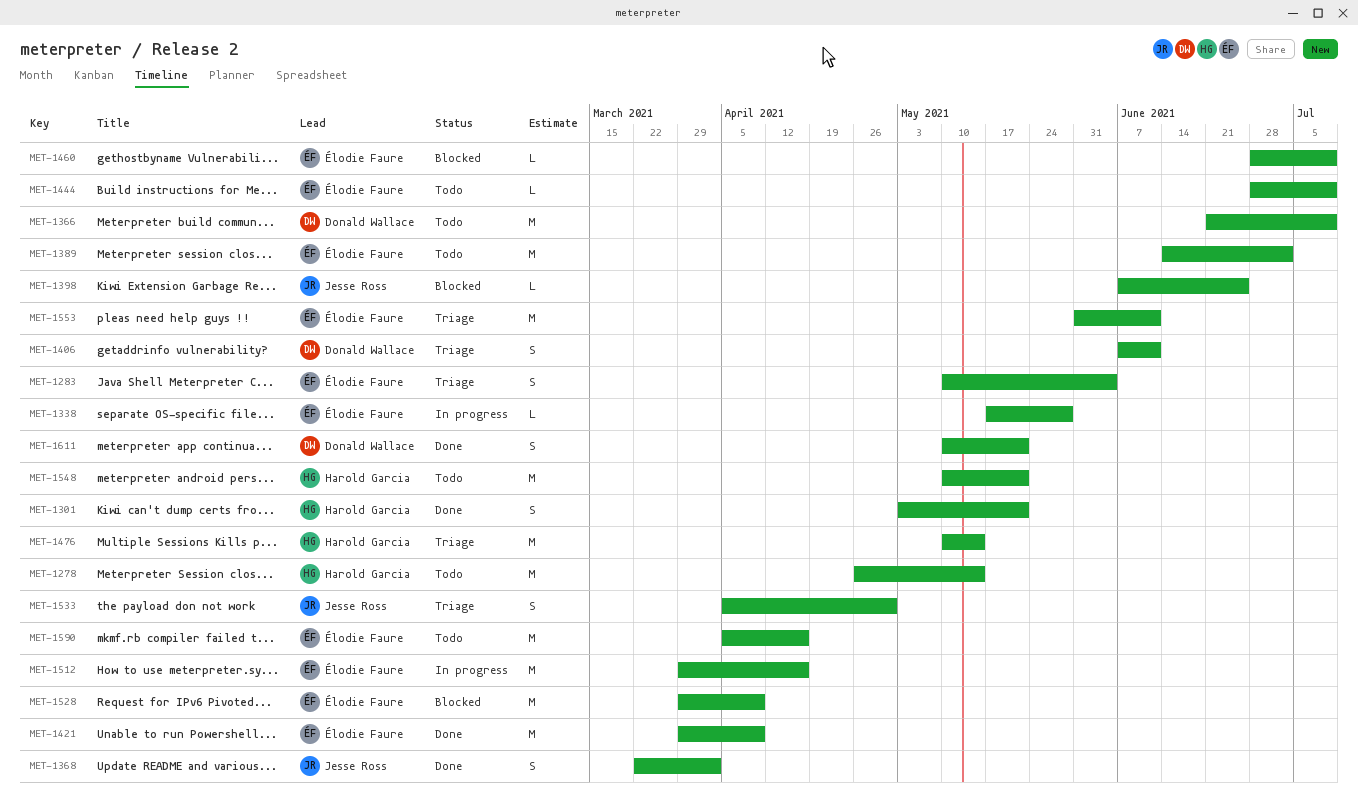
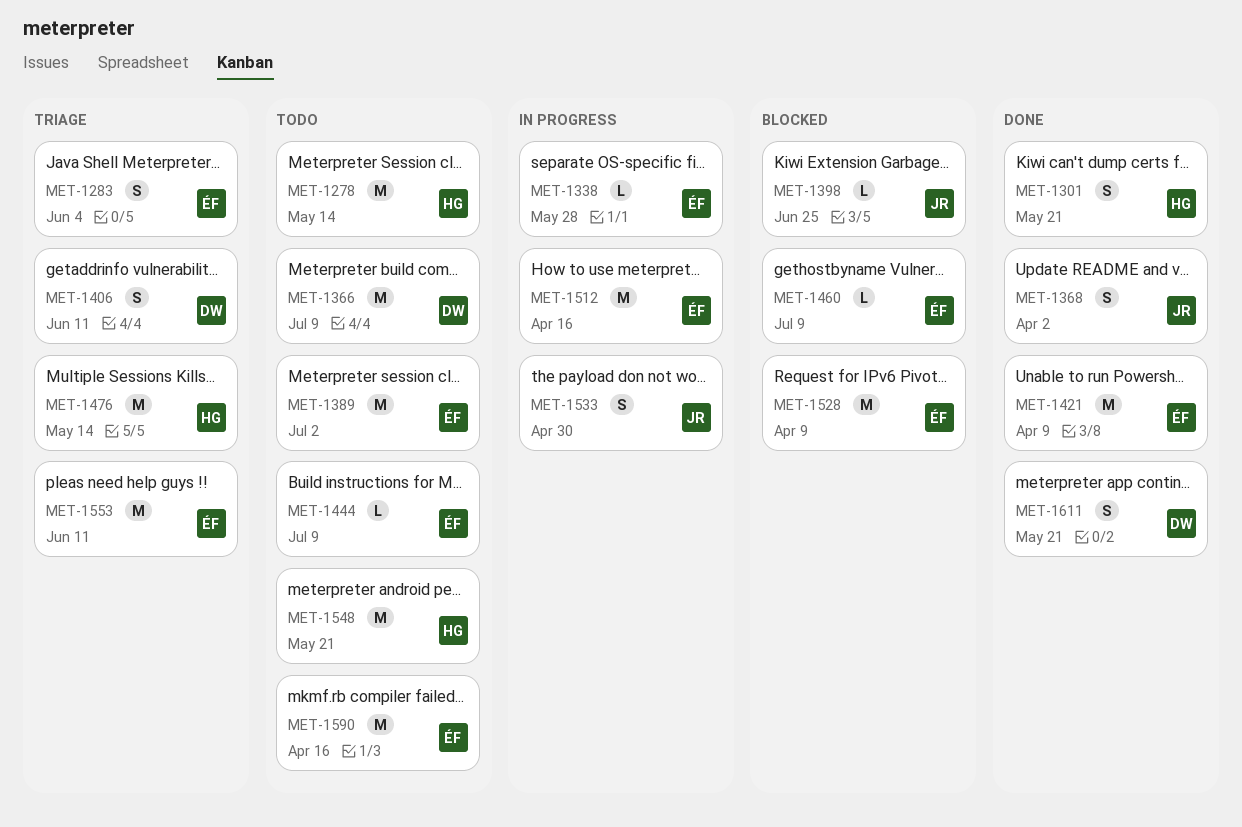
MET-1533, status: Triage -> In progress

